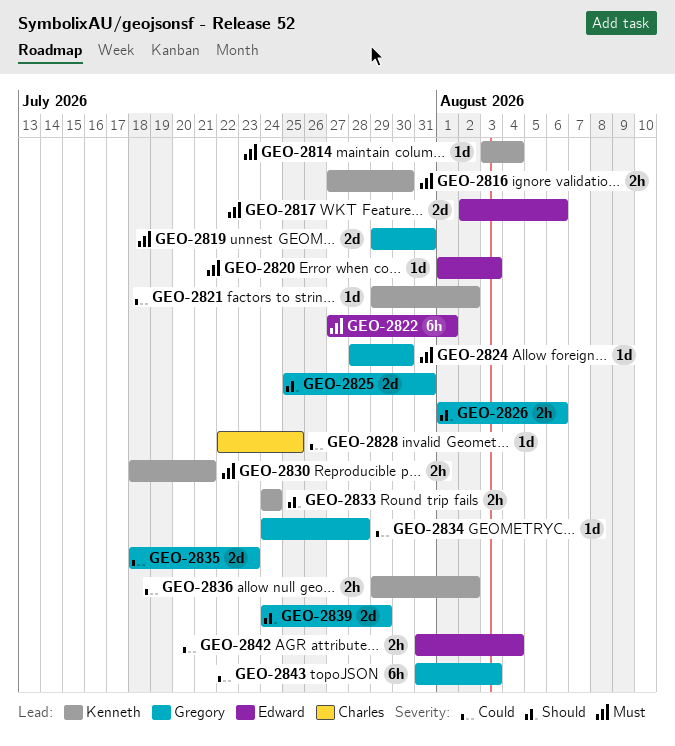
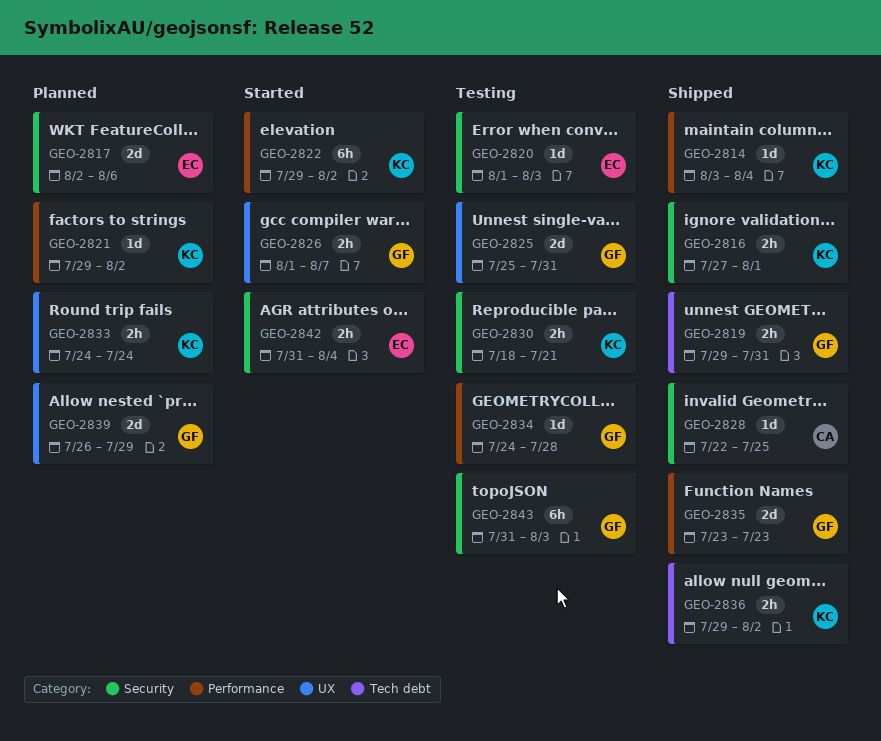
GEO-2816, due: Jul 30 -> Aug 1
GEO-2819, estimate: 2d -> 2h
GEO-2822, owner: Edward -> Kenneth
GEO-2822, start: Jul 27 -> Jul 29
GEO-2822, due: Aug 1 -> Aug 2
GEO-2824: present -> none
GEO-2826, due: Aug 6 -> Aug 7
GEO-2835, start: Jul 18 -> Jul 23
GEO-2839, start: Jul 24 -> Jul 26

